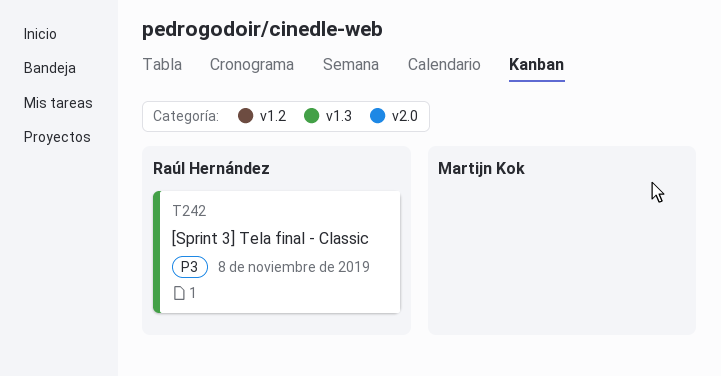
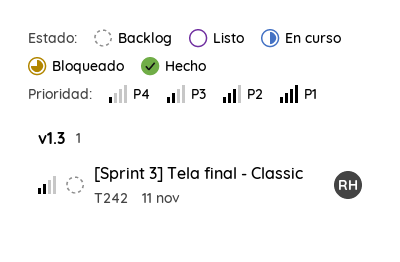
T242, due: Nov 8 -> Nov 11

